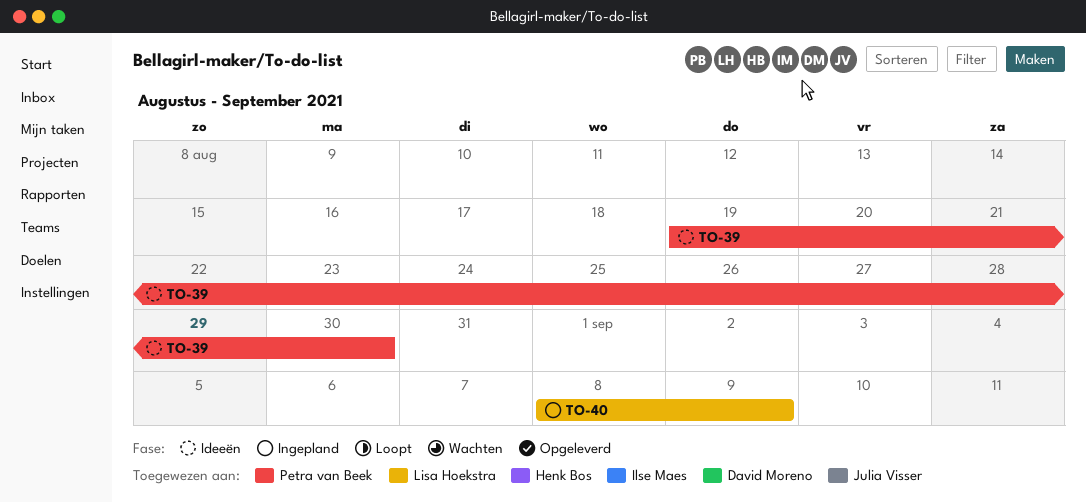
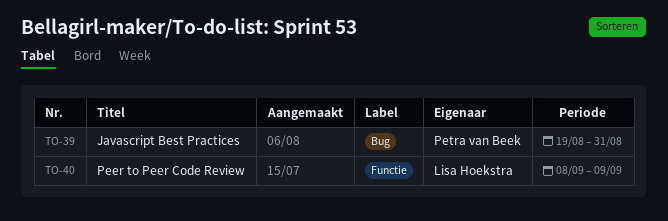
TO-39, due: Aug 30 -> Aug 31

